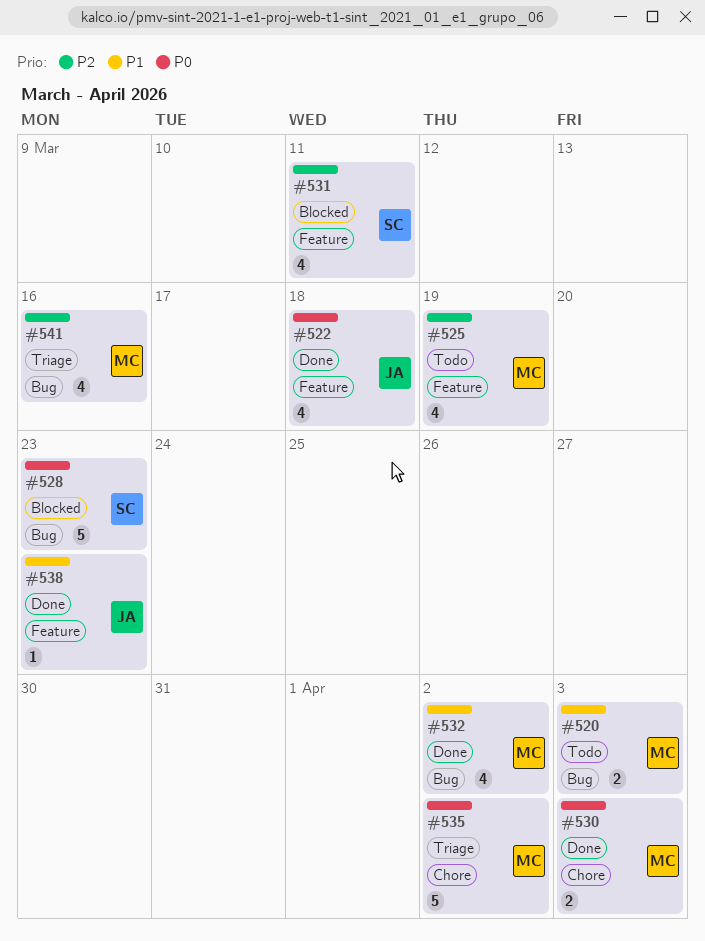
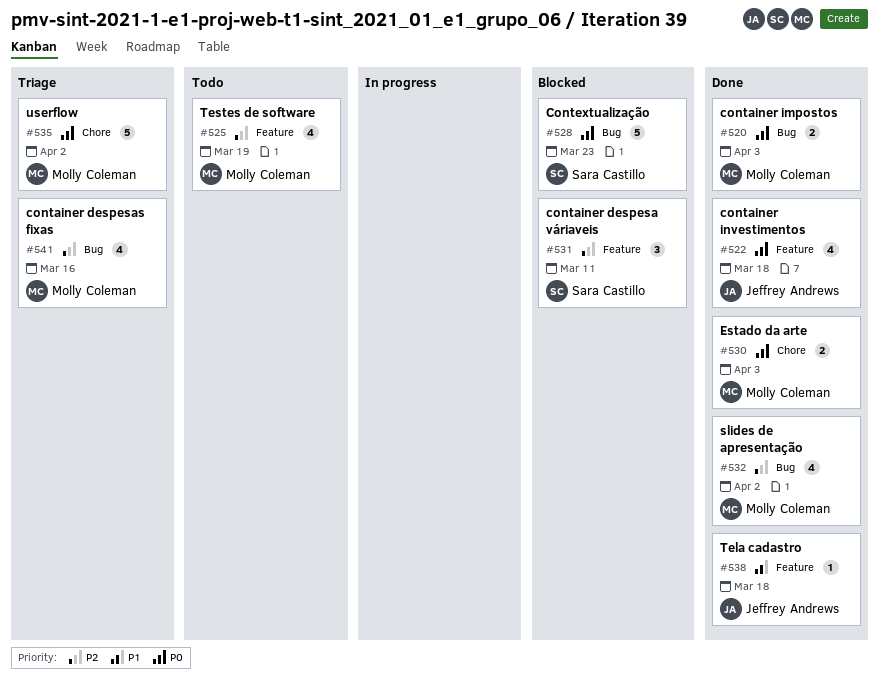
#520, status: Todo -> Done
#520, priority: P1 -> P0
#531, estimate: 4 -> 3
#532, priority: P1 -> P2
#538, due: Mar 23 -> Mar 18

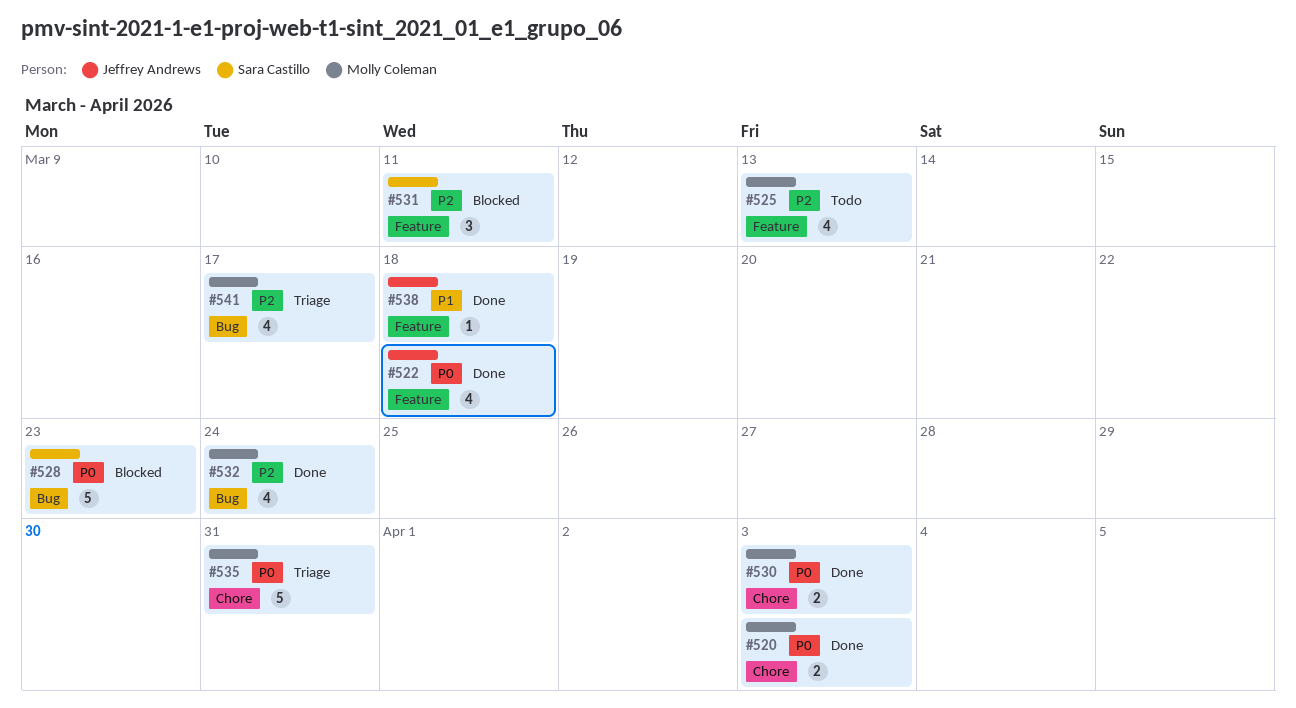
#520, label: Bug -> Chore
#525, due: Mar 19 -> Mar 13
#532, due: Apr 2 -> Mar 24
#535, due: Apr 2 -> Mar 31
#541, due: Mar 16 -> Mar 17

